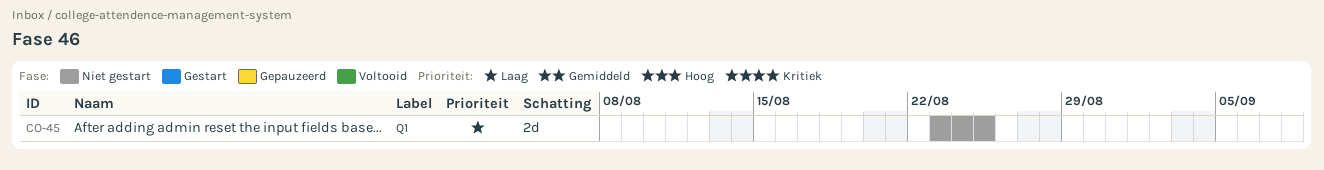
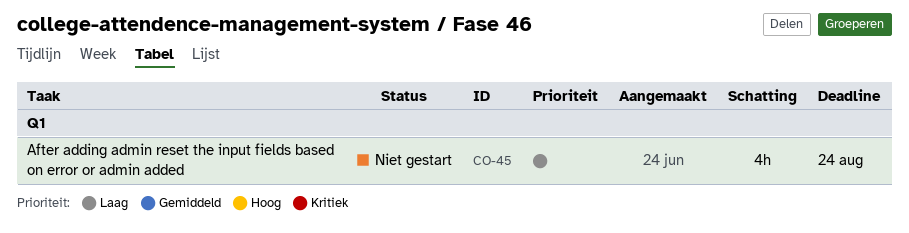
CO-45, estimate: 2d -> 4h
CO-45, due: Aug 25 -> Aug 24

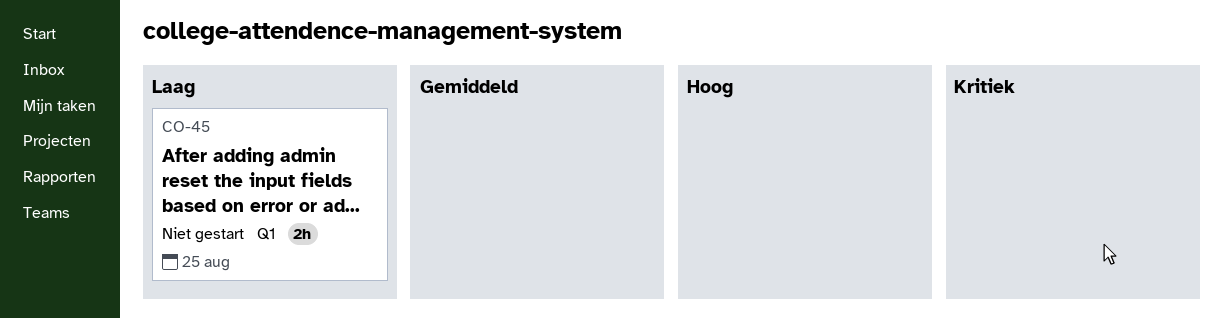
CO-45, estimate: 4h -> 2h
CO-45, due: Aug 24 -> Aug 25

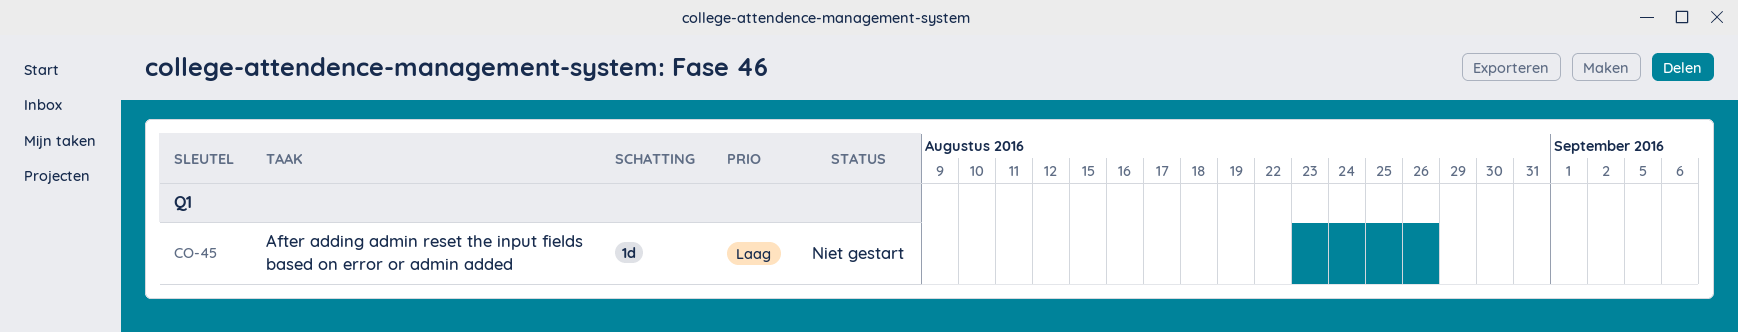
CO-45, estimate: 2h -> 1d
CO-45, due: Aug 25 -> Aug 26

